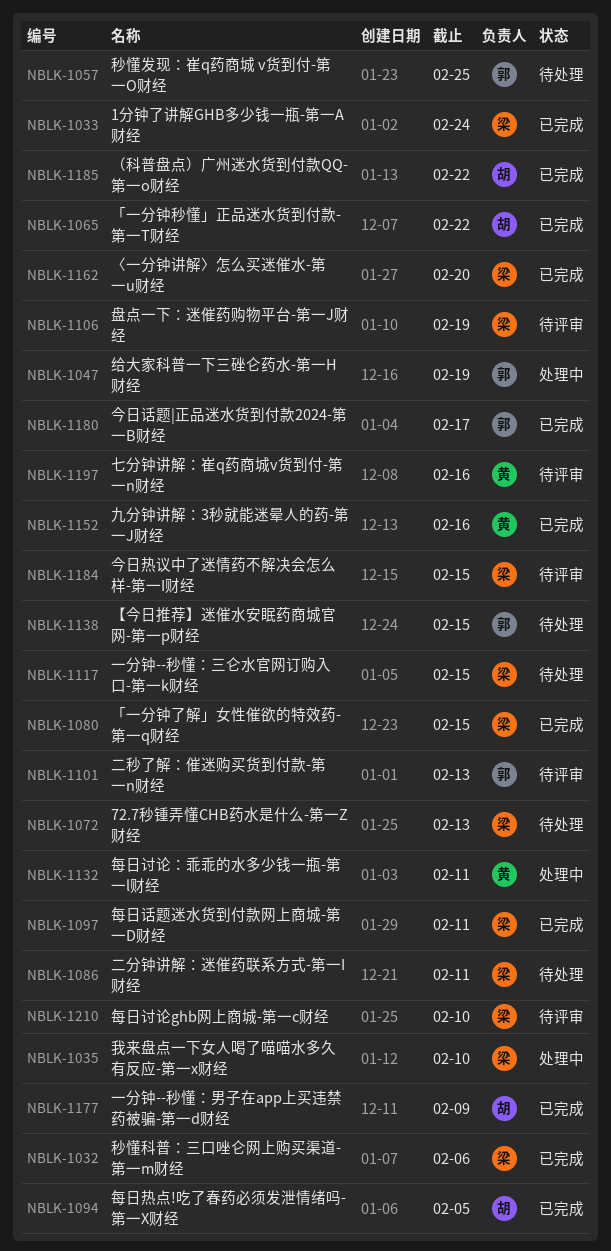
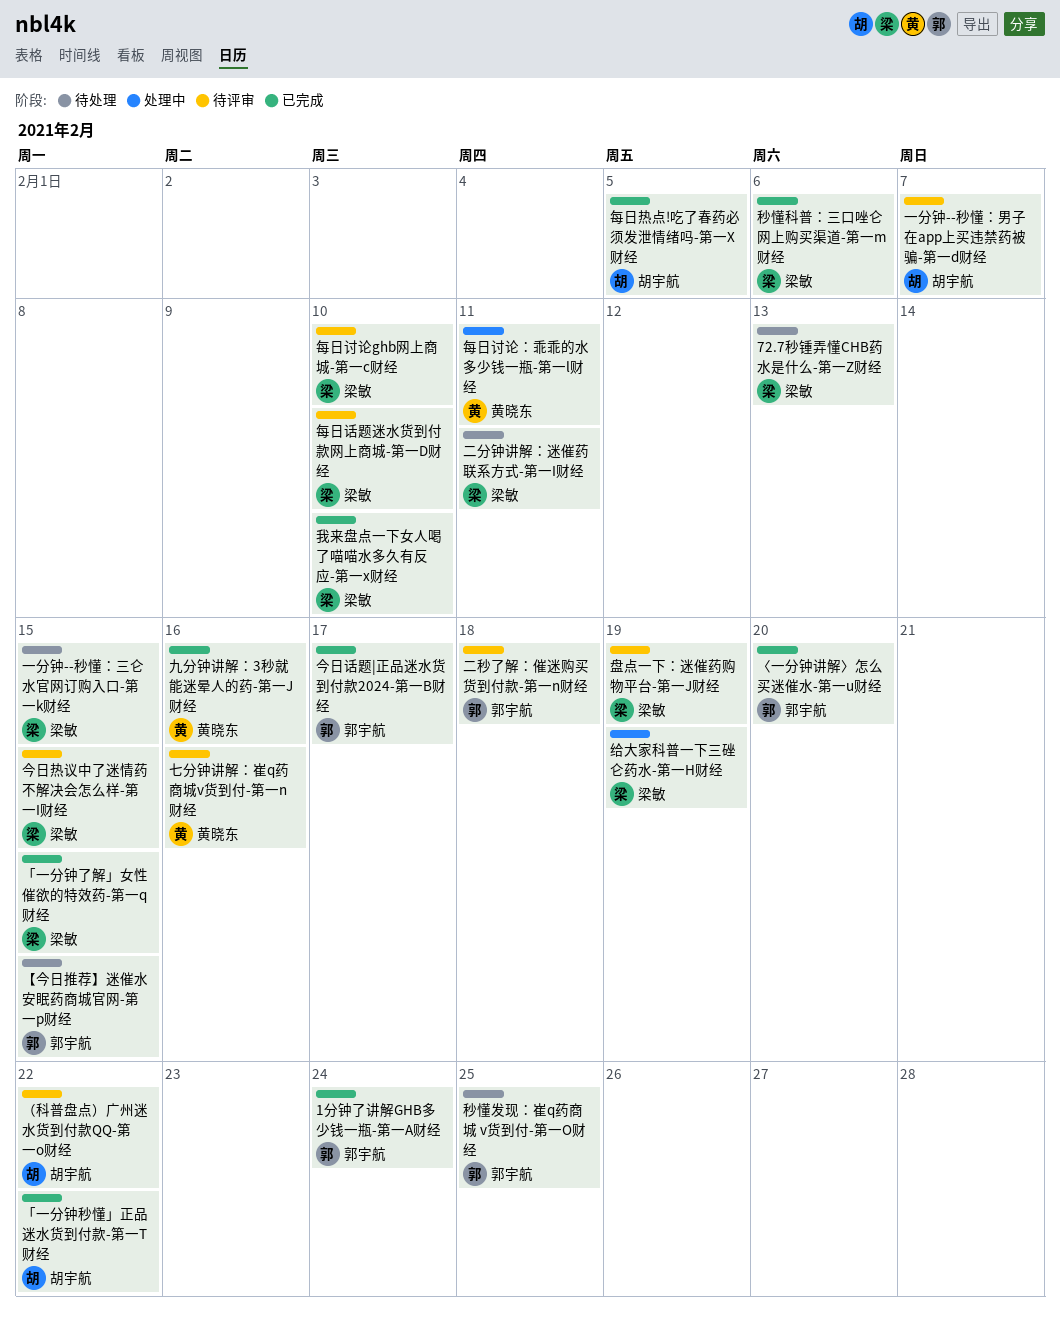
1分钟了讲解GHB多少钱一瓶-第一A财经, owner: 梁敏 -> 郭宇航
〈一分钟讲解〉怎么买迷催水-第一u财经, owner: 梁敏 -> 郭宇航
一分钟--秒懂：男子在app上买违禁药被骗-第一d财经, status: 已完成 -> 待评审
一分钟--秒懂：男子在app上买违禁药被骗-第一d财经, due: Feb 9 -> Feb 7
二秒了解：催迷购买货到付款-第一n财经, due: Feb 13 -> Feb 18
我来盘点一下女人喝了喵喵水多久有反应-第一x财经, status: 处理中 -> 已完成
每日话题迷水货到付款网上商城-第一D财经, status: 已完成 -> 待评审
每日话题迷水货到付款网上商城-第一D财经, due: Feb 11 -> Feb 10
给大家科普一下三䂳仑药水-第一H财经, owner: 郭宇航 -> 梁敏
（科普盘点）广州迷水货到付款QQ-第一o财经, status: 已完成 -> 待评审

